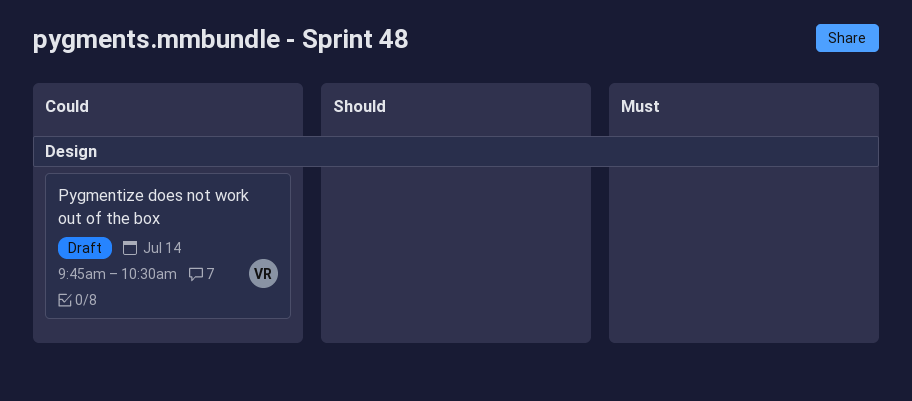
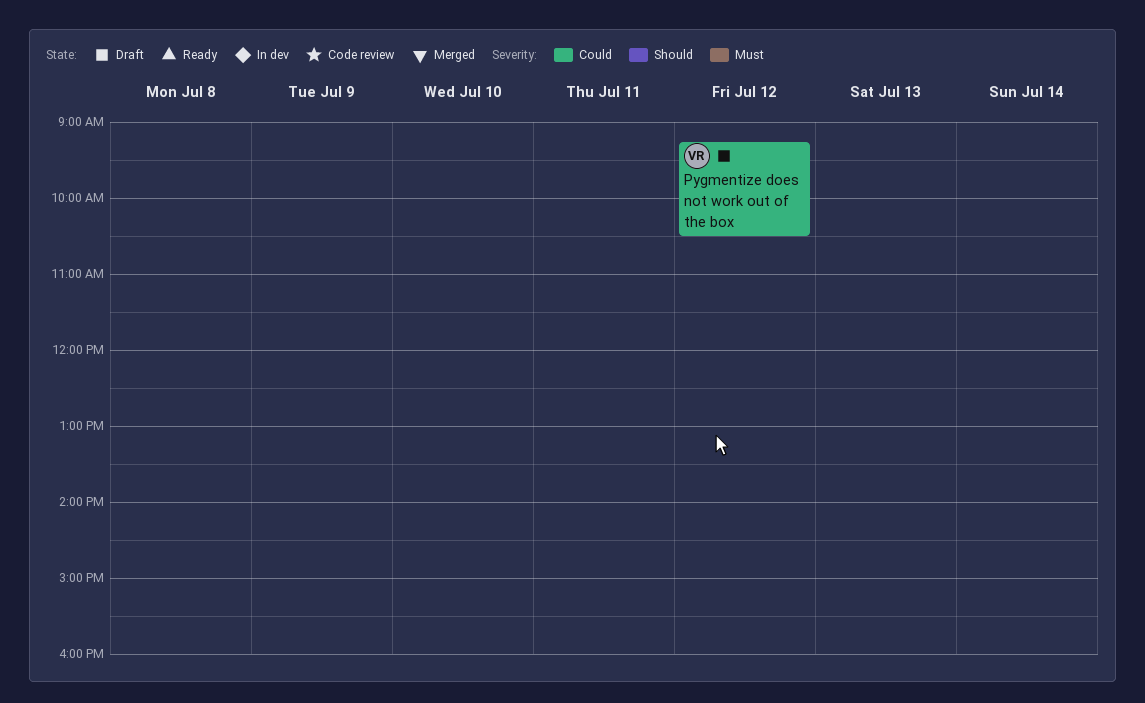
Pygmentize does not work out of the box, day: Jul 14 -> Jul 12
Pygmentize does not work out of the box, begins: 09:45 -> 09:15

